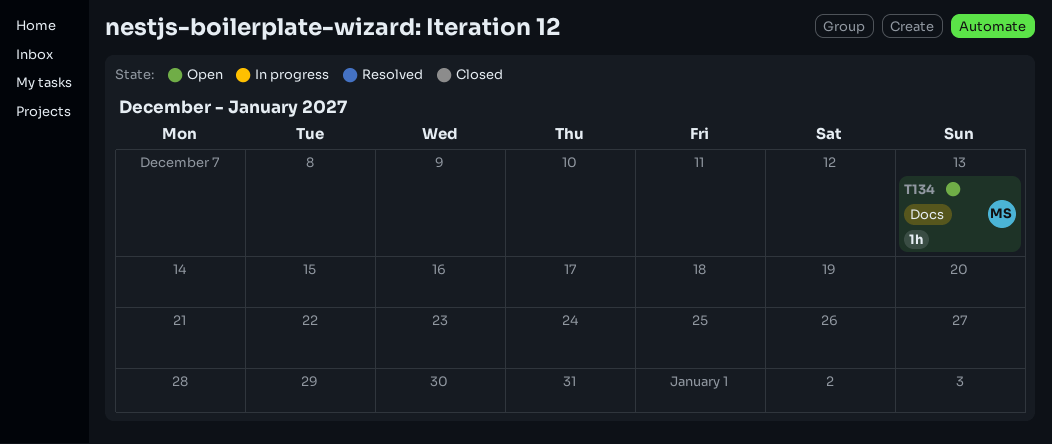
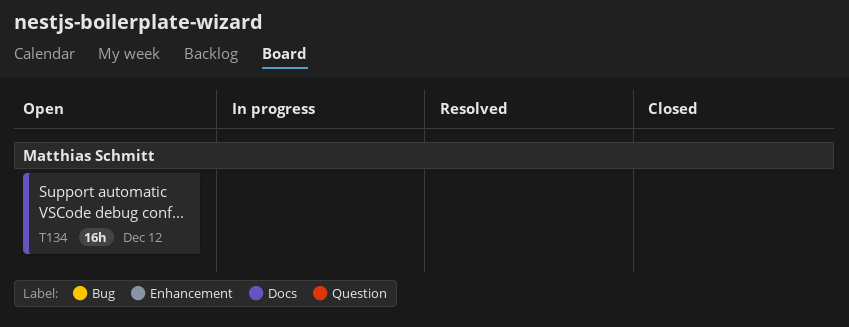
T134, estimate: 1h -> 16h
T134, due: Dec 13 -> Dec 12

